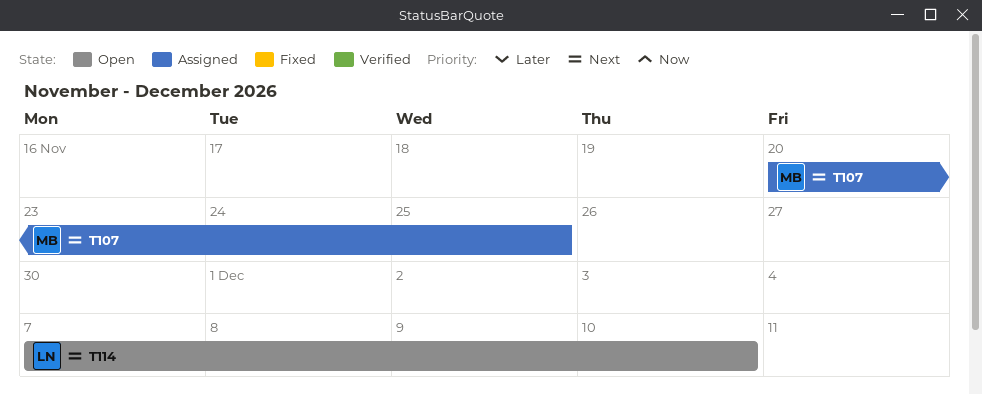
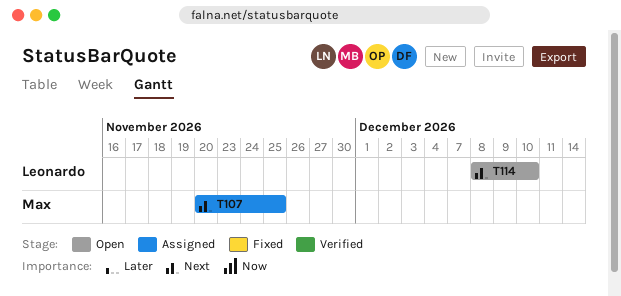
T114, start: Dec 7 -> Dec 8

